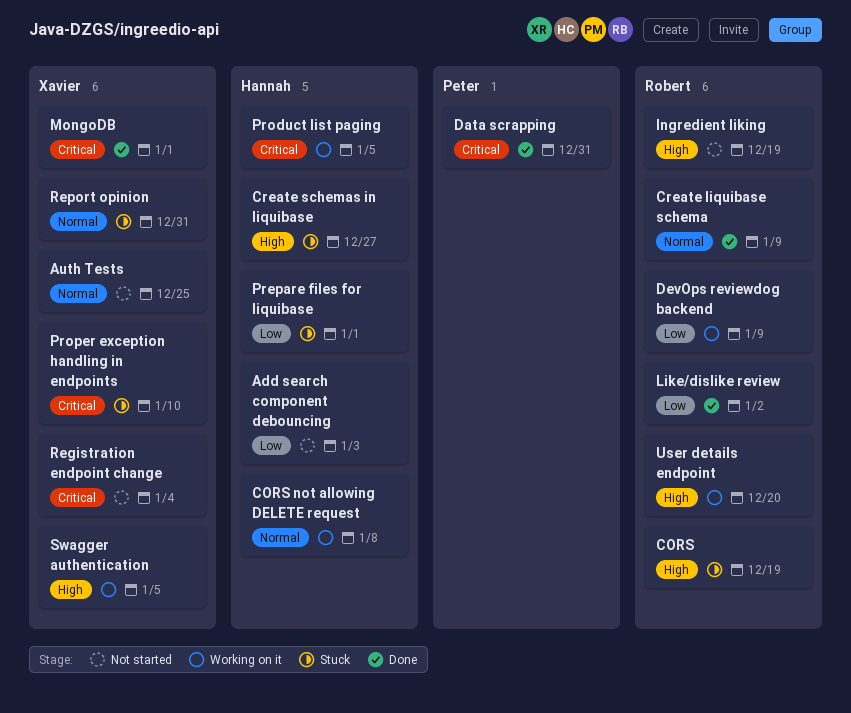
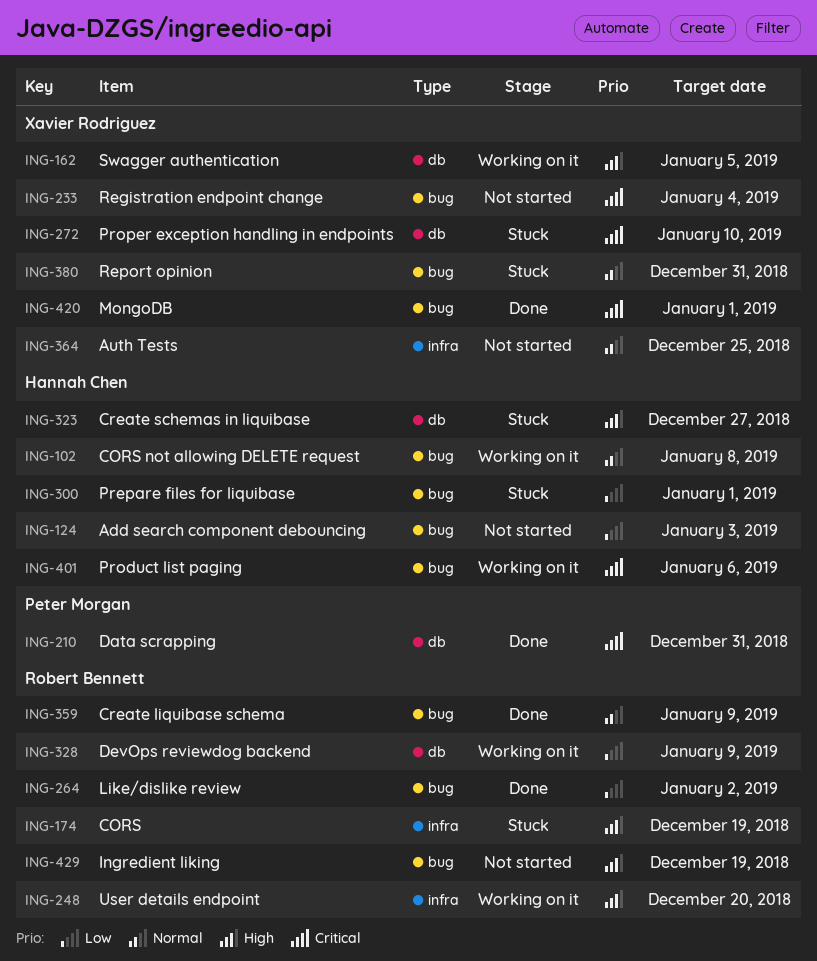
Product list paging, due: Jan 5 -> Jan 6

